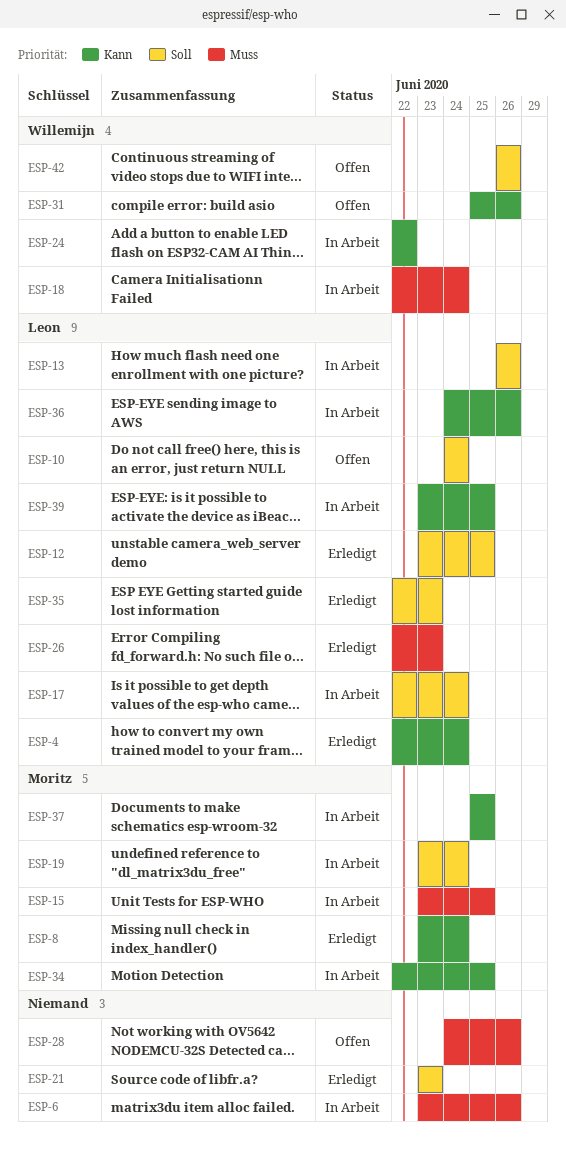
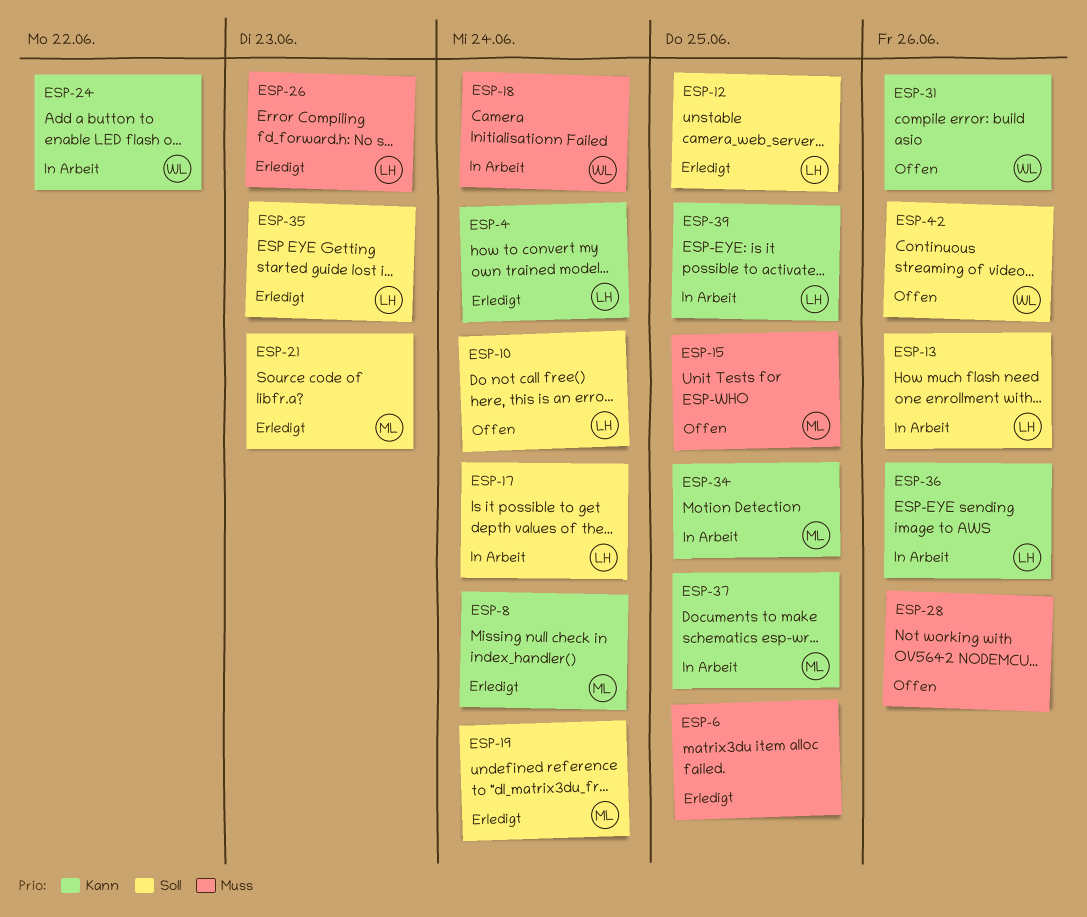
ESP-6, status: In Arbeit -> Erledigt
ESP-6, due: Jun 26 -> Jun 25
ESP-15, status: In Arbeit -> Offen
ESP-19, status: In Arbeit -> Erledigt
ESP-21, owner: none -> Moritz

